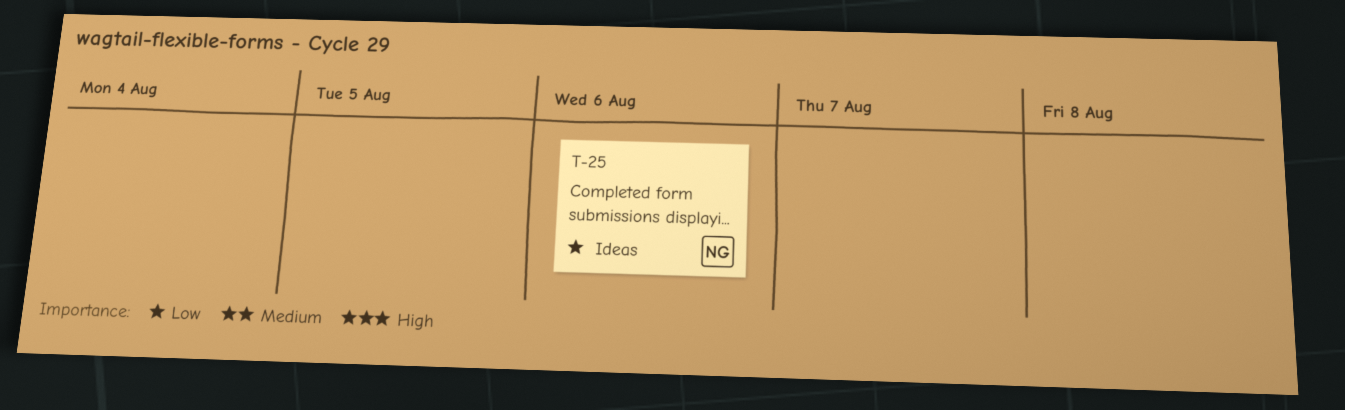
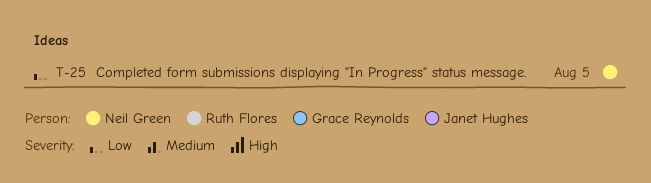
T-25, due: Aug 6 -> Aug 5

